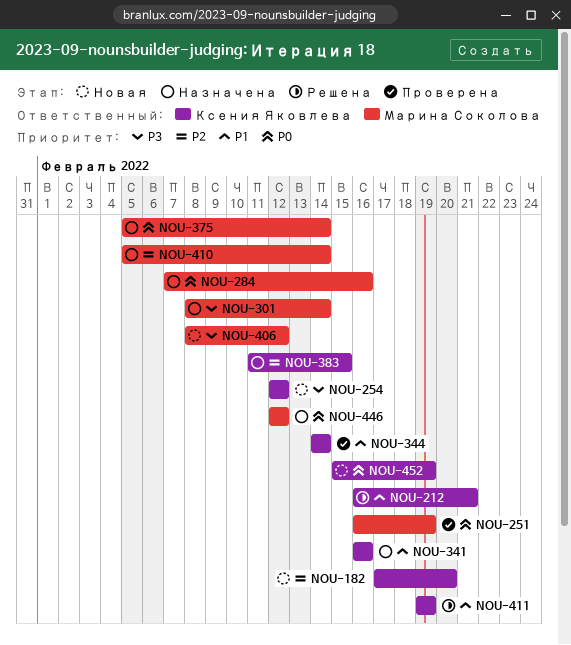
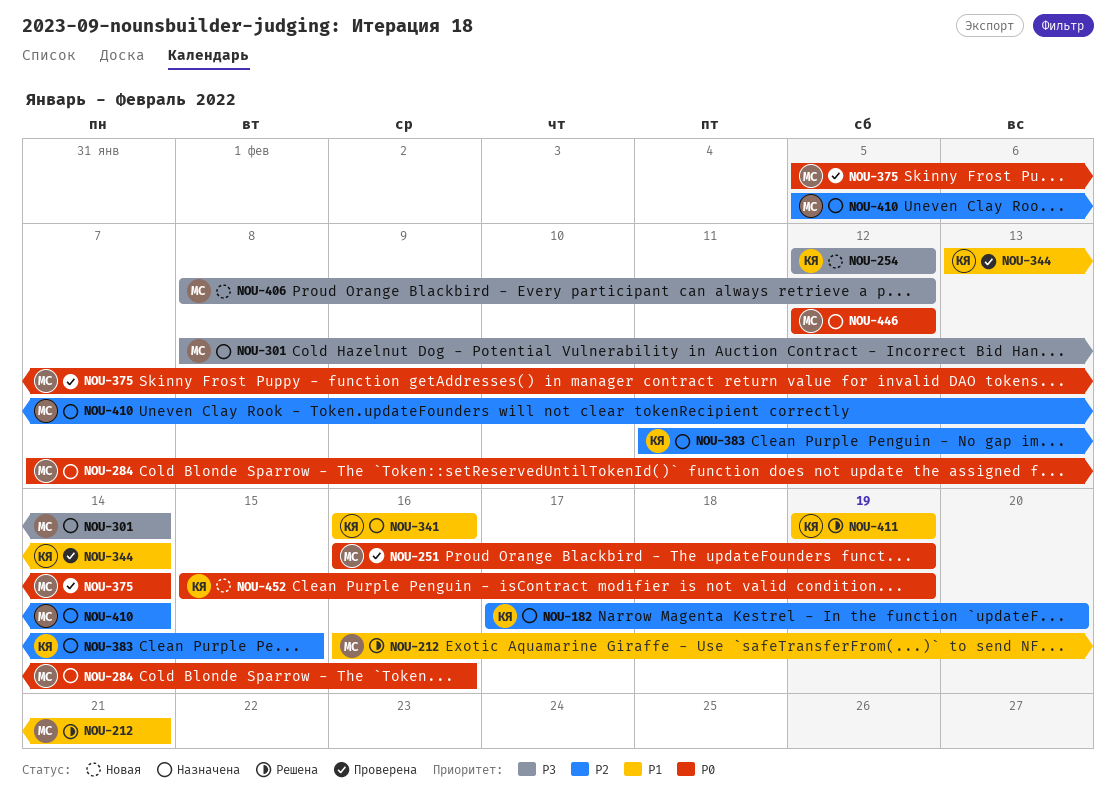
NOU-182, status: Новая -> Назначена
NOU-212, owner: Ксения Яковлева -> Марина Соколова
NOU-344, start: Feb 14 -> Feb 13
NOU-375, status: Назначена -> Проверена

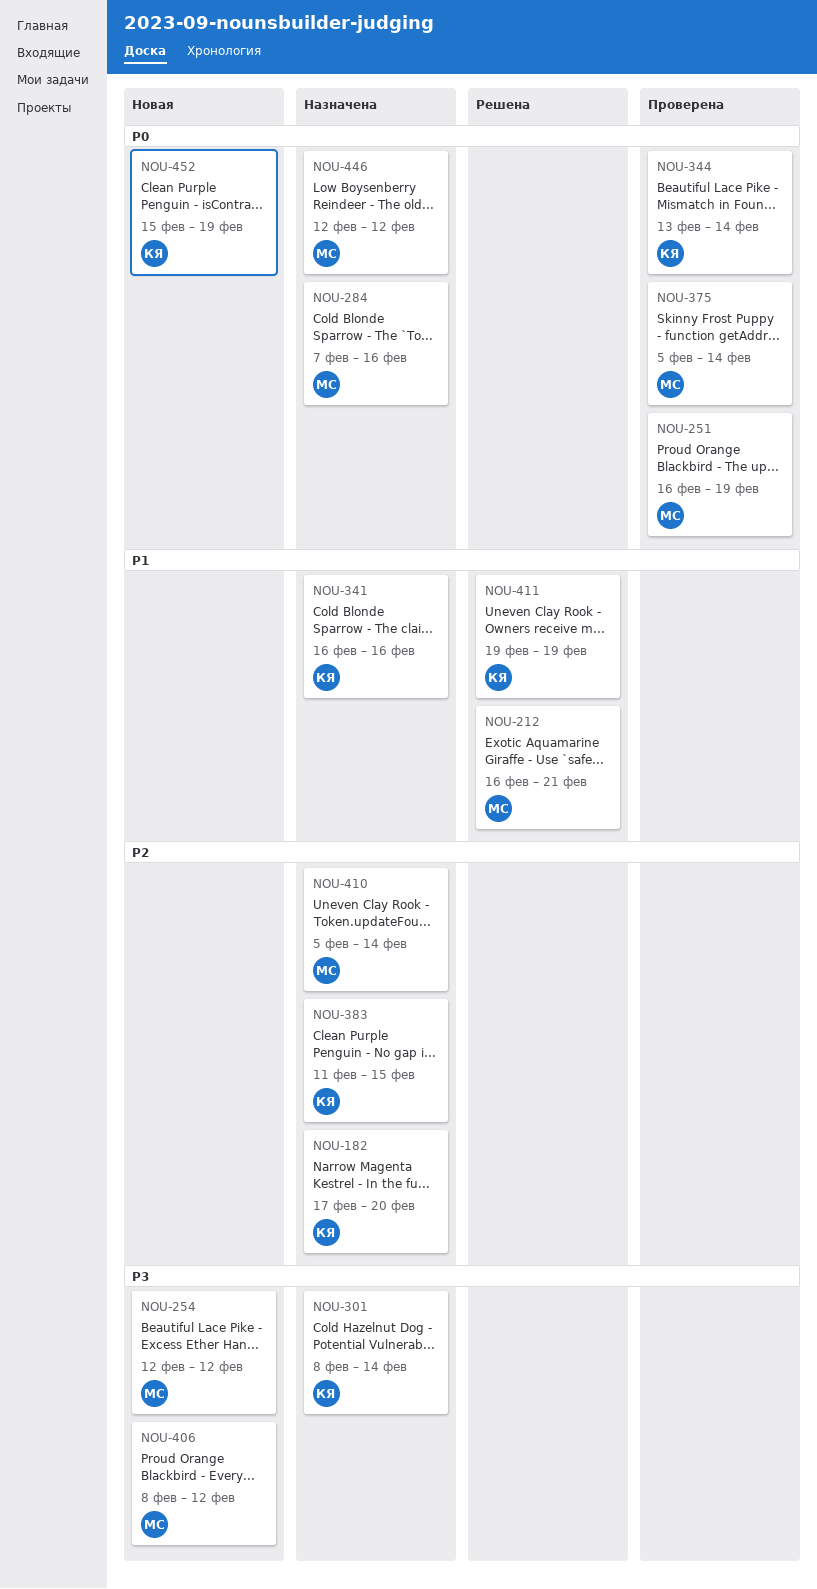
NOU-254, owner: КЯ -> МС
NOU-301, owner: МС -> КЯ
NOU-344, priority: P1 -> P0

